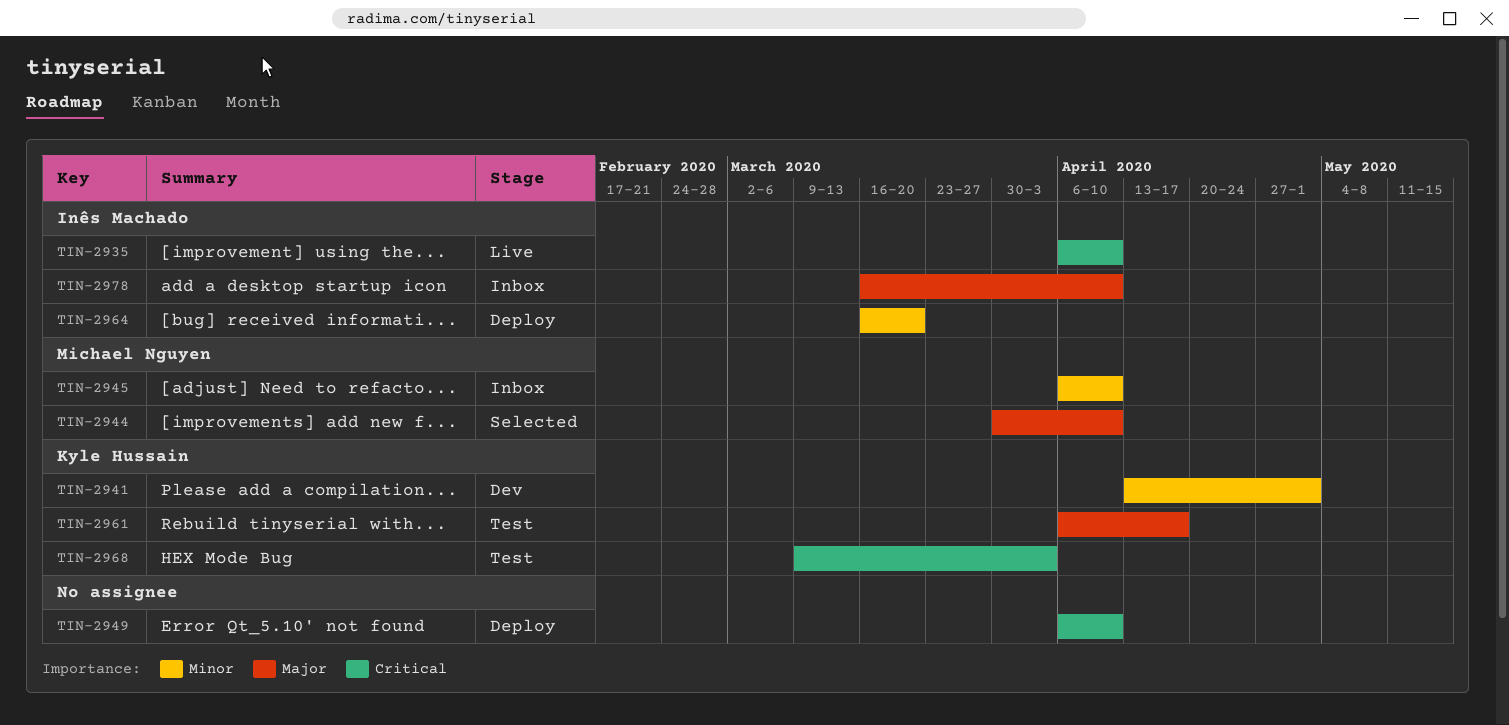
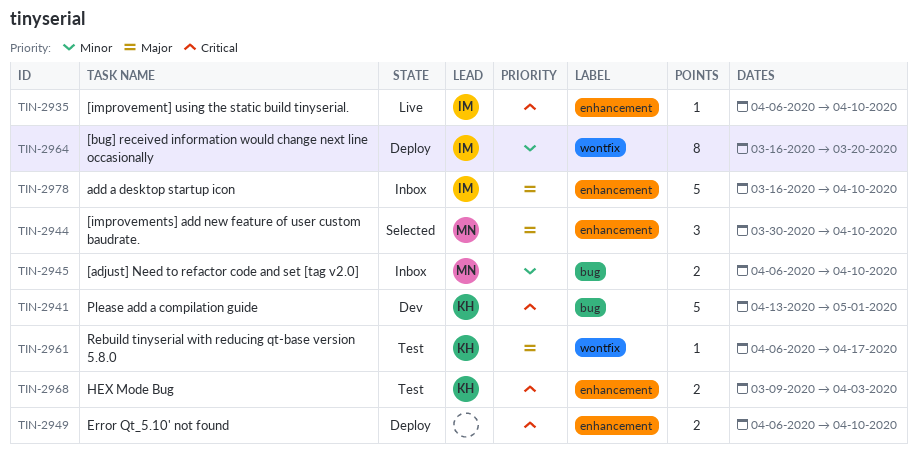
TIN-2941, priority: Minor -> Critical

